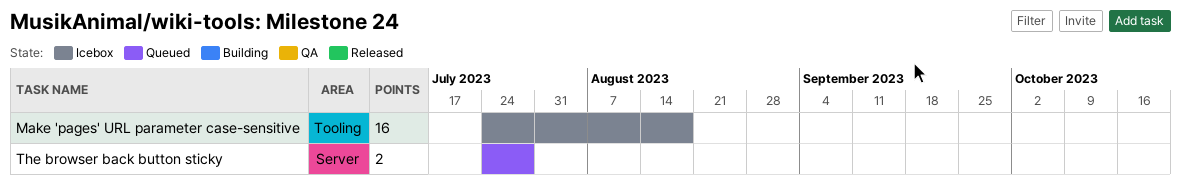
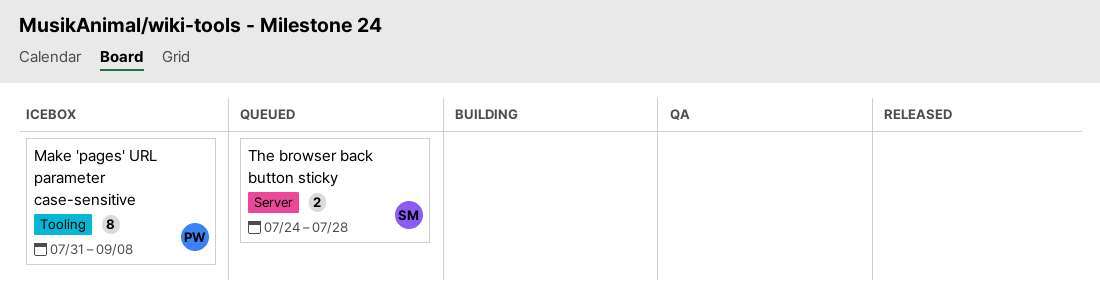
Make 'pages' URL parameter case-sensitive, estimate: 16 -> 8
Make 'pages' URL parameter case-sensitive, start: Jul 24 -> Jul 31
Make 'pages' URL parameter case-sensitive, due: Aug 18 -> Sep 8

